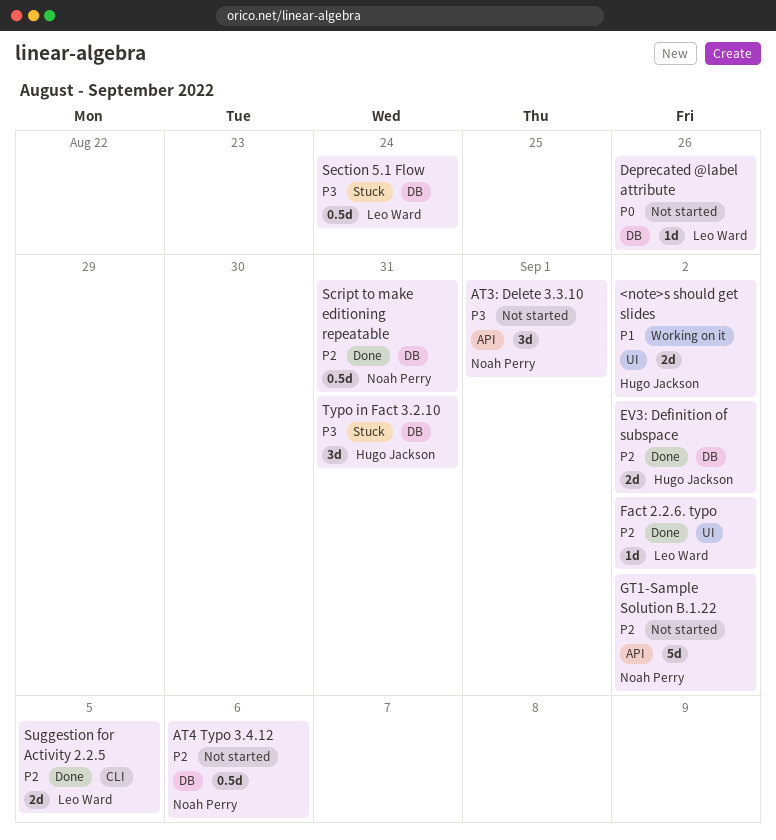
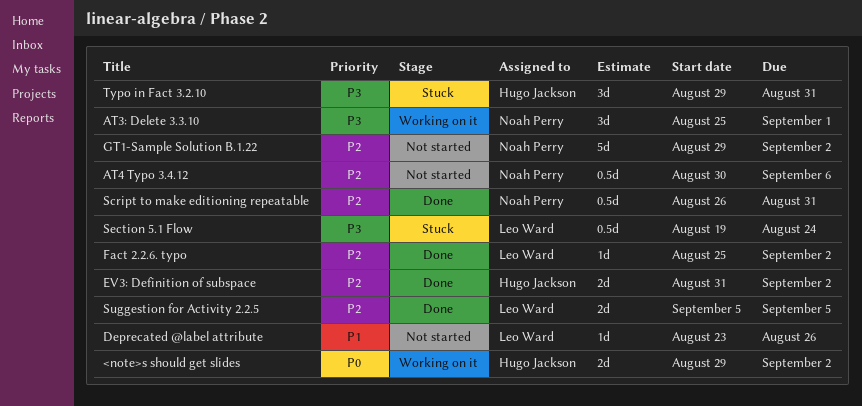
<note>s should get slides, priority: P1 -> P0
AT3: Delete 3.3.10, status: Not started -> Working on it
Deprecated @label attribute, priority: P0 -> P1

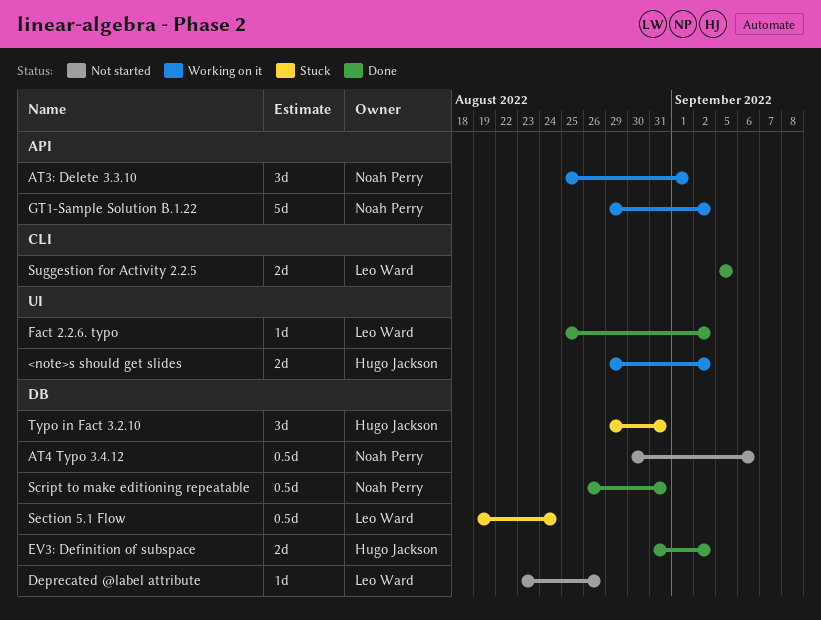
GT1-Sample Solution B.1.22, status: Not started -> Working on it

